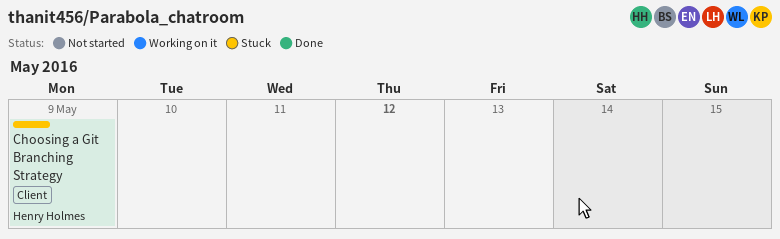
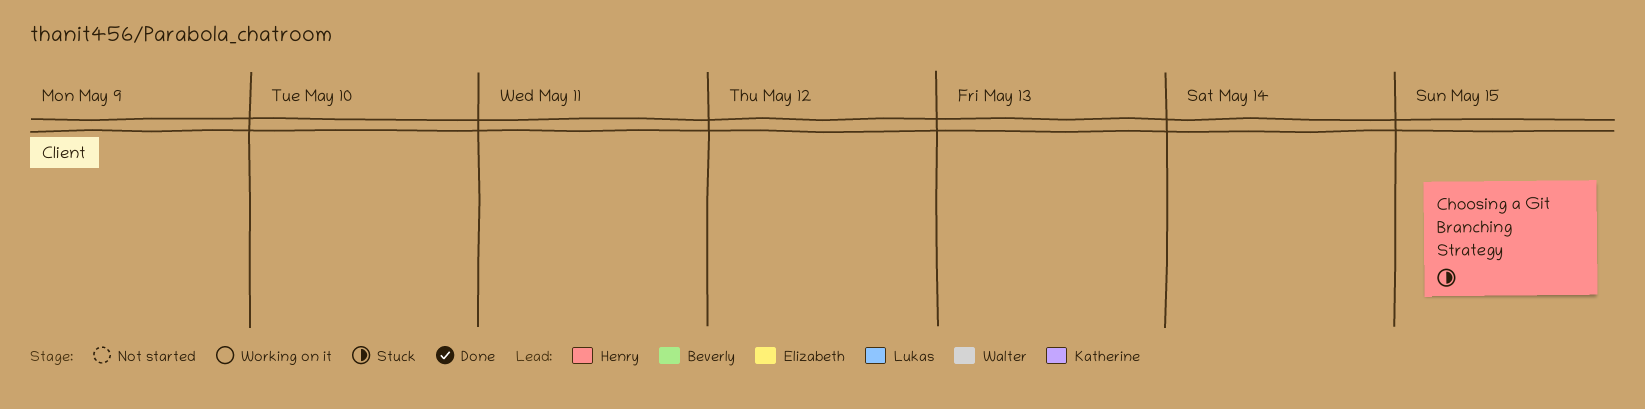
Choosing a Git Branching Strategy, due: May 9 -> May 15

